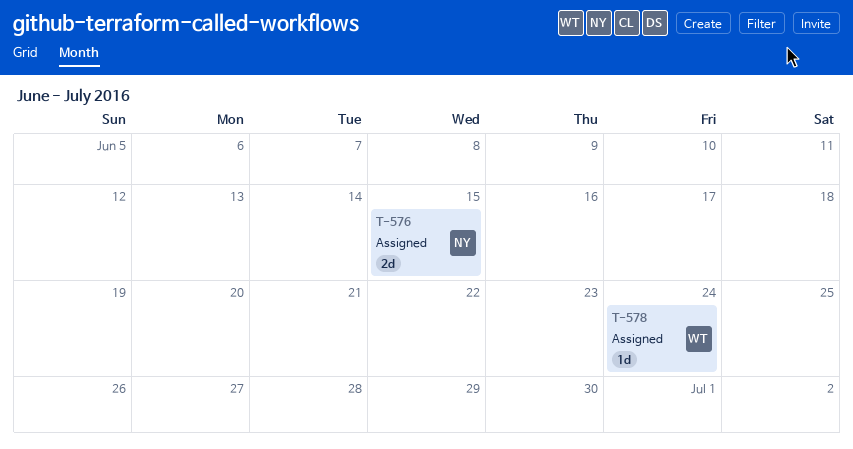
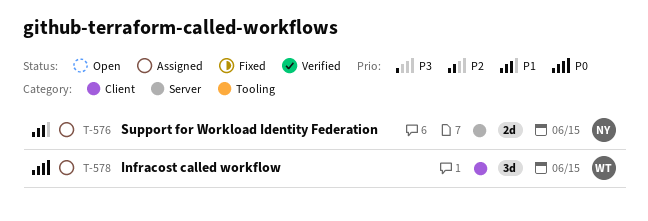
T-578, estimate: 1d -> 3d
T-578, due: Jun 24 -> Jun 15

